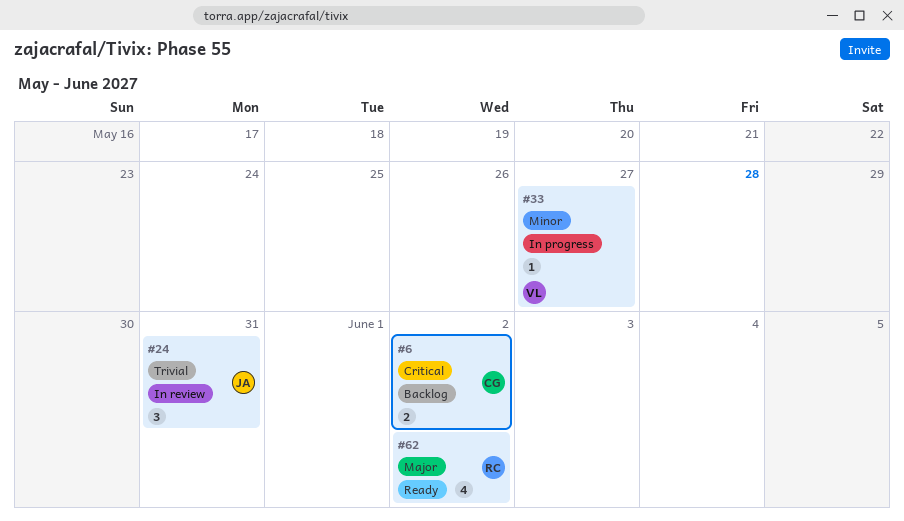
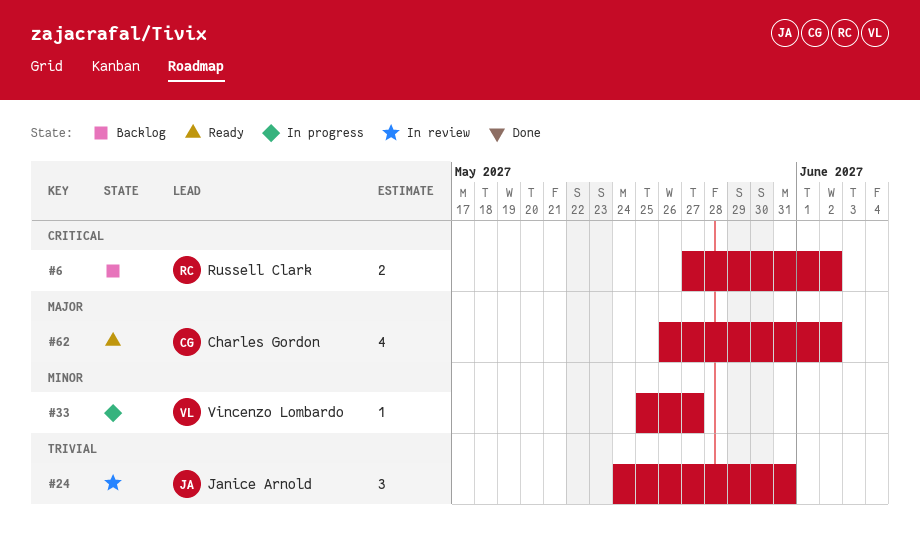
#6, owner: Charles Gordon -> Russell Clark
#62, owner: Russell Clark -> Charles Gordon

